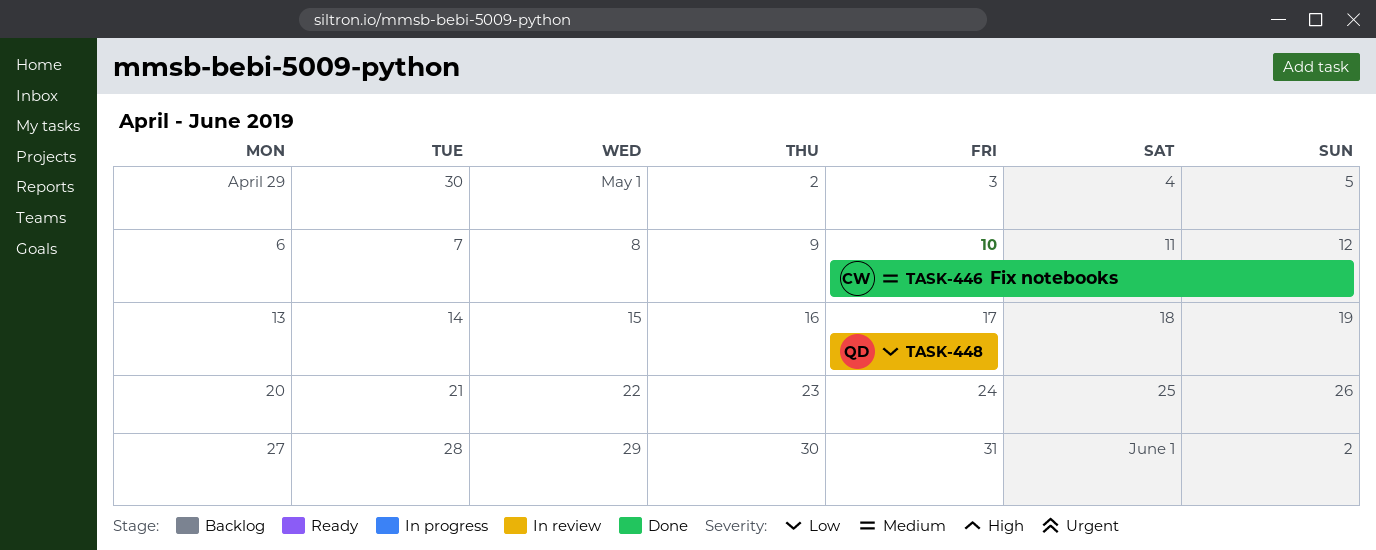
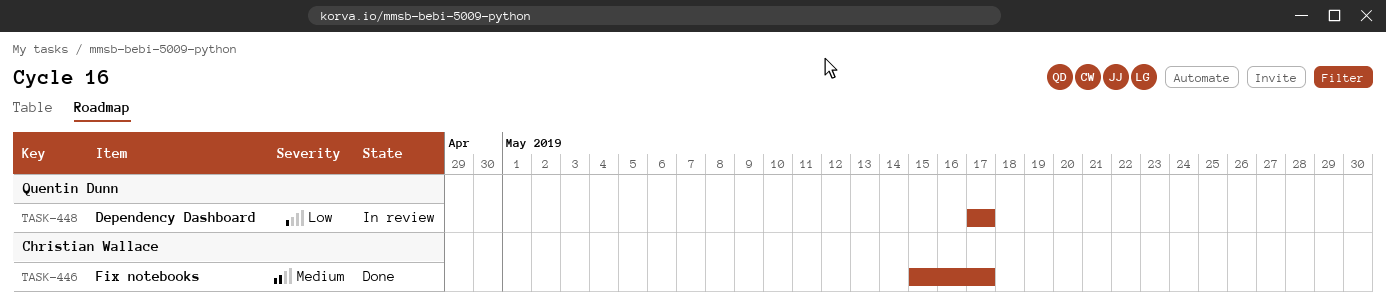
TASK-446, start: May 10 -> May 15
TASK-446, due: May 12 -> May 17

